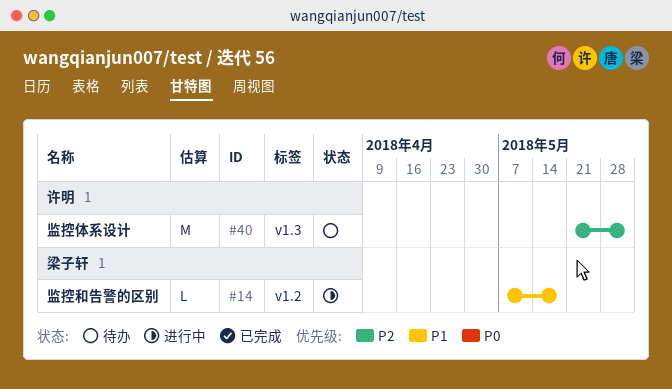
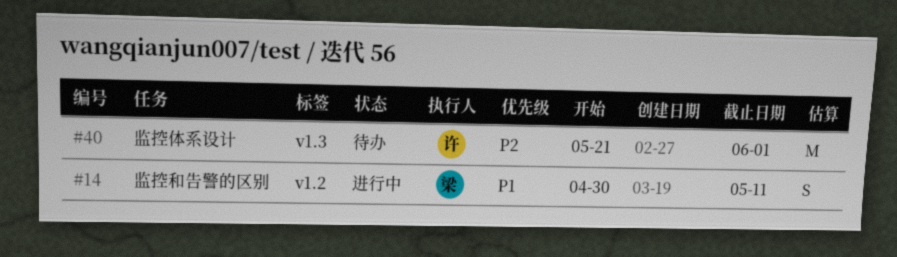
#14, estimate: L -> S
#14, start: May 7 -> Apr 30
#14, due: May 18 -> May 11

